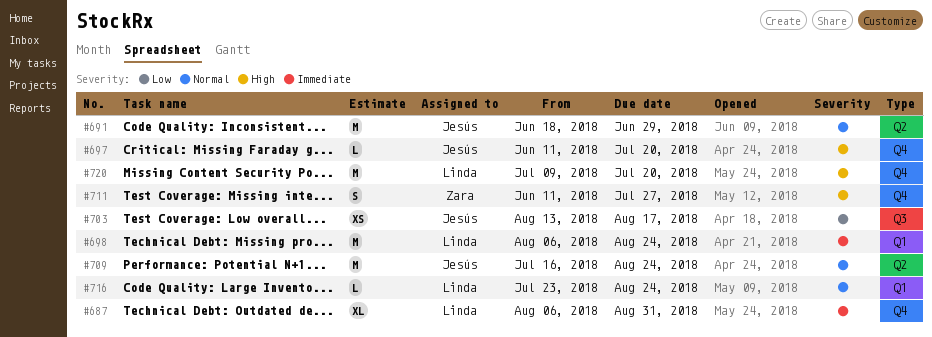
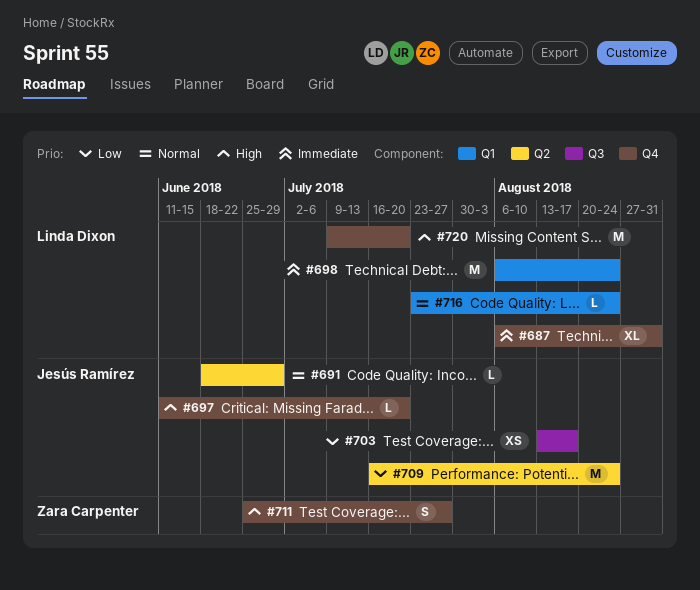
#691, estimate: M -> L
#709, priority: Normal -> Low
#711, start: Jun 11 -> Jun 25

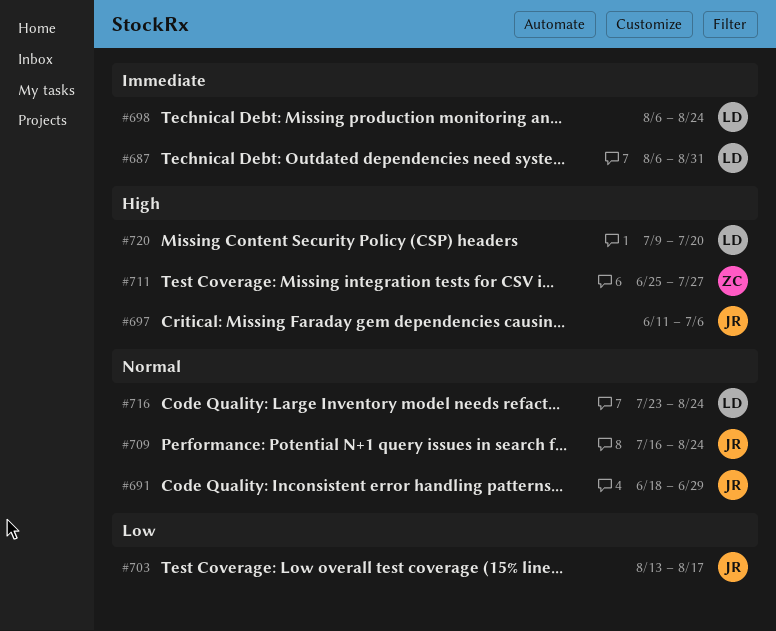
#697, due: Jul 20 -> Jul 6
#709, priority: Low -> Normal

